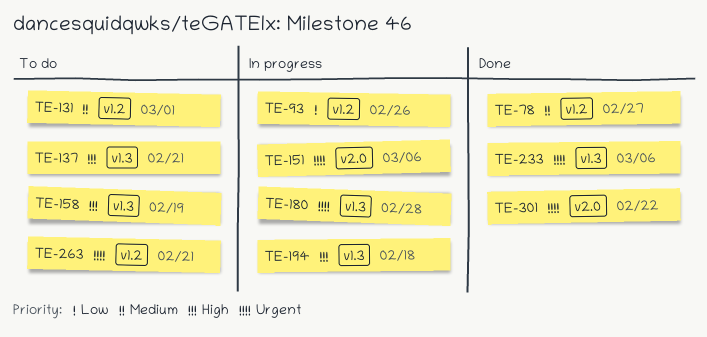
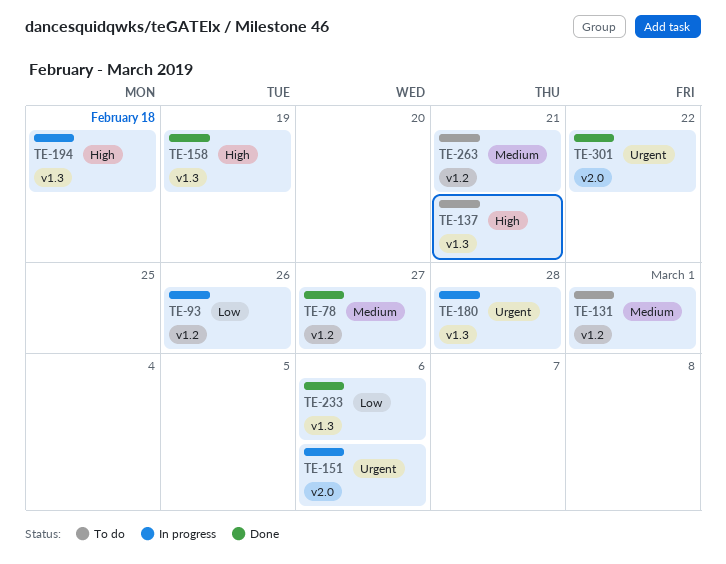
TE-158, status: To do -> Done
TE-233, priority: Urgent -> Low
TE-263, priority: Urgent -> Medium

